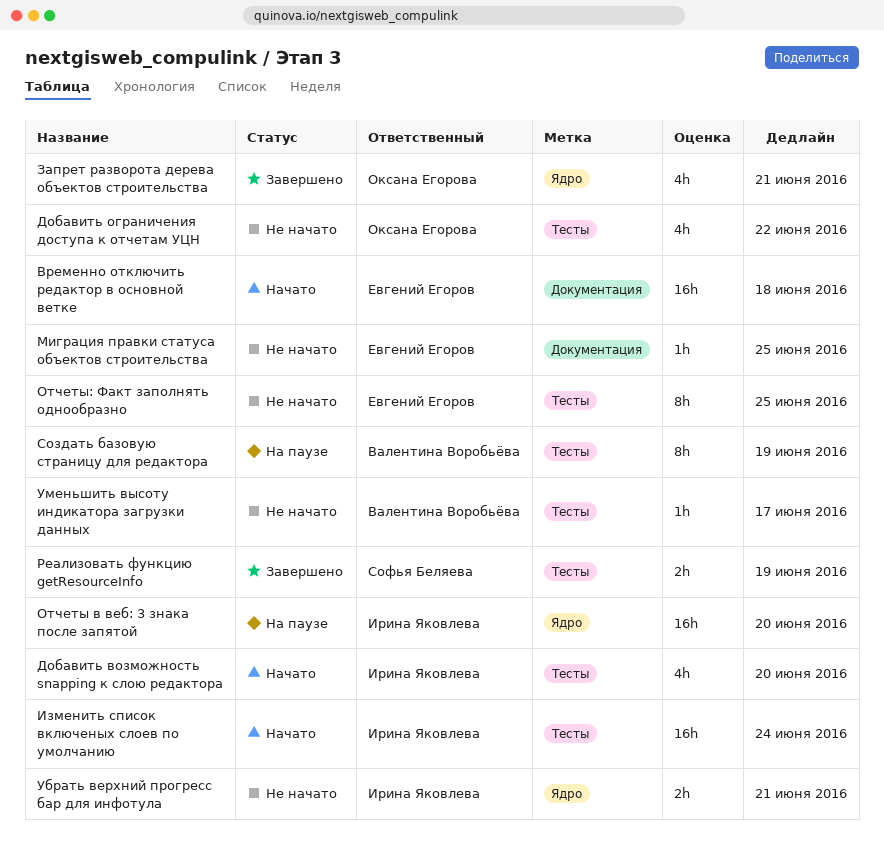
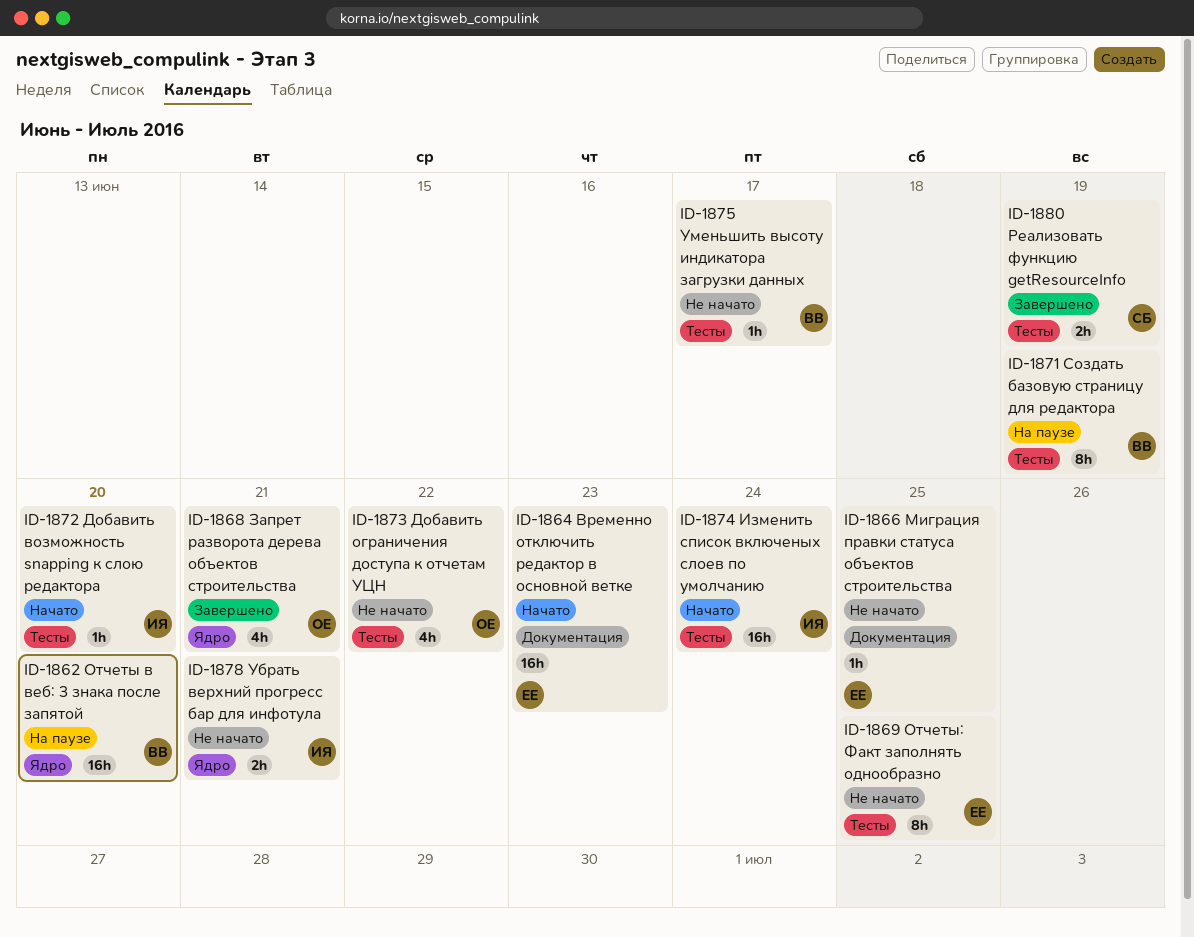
Временно отключить редактор в основной ветке, due: Jun 18 -> Jun 23
Добавить возможность snapping к слою редактора, estimate: 4h -> 1h
Отчеты в веб: 3 знака после запятой, owner: Ирина Яковлева -> Валентина Воробьёва

